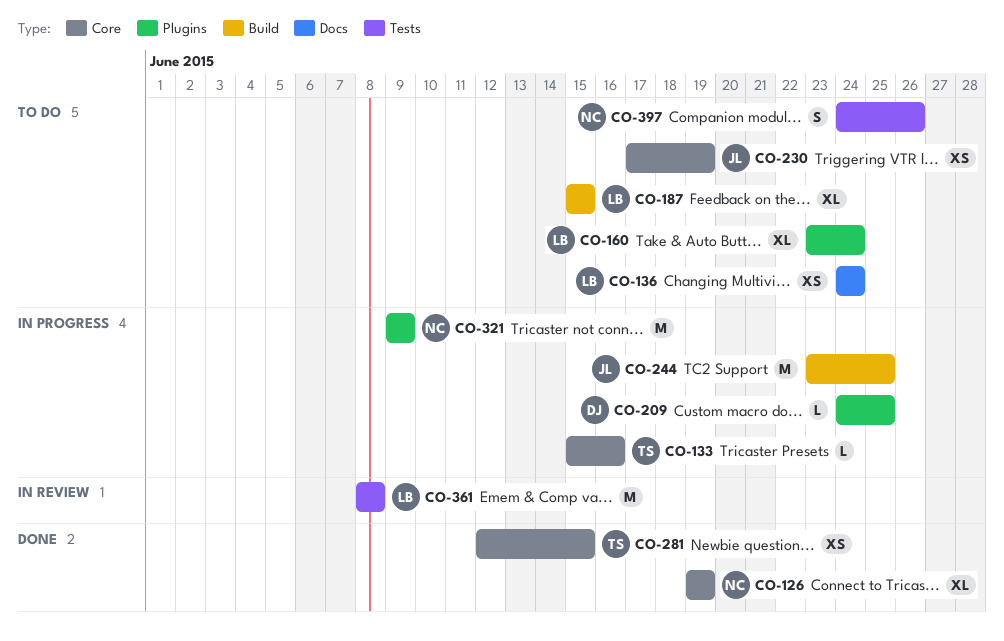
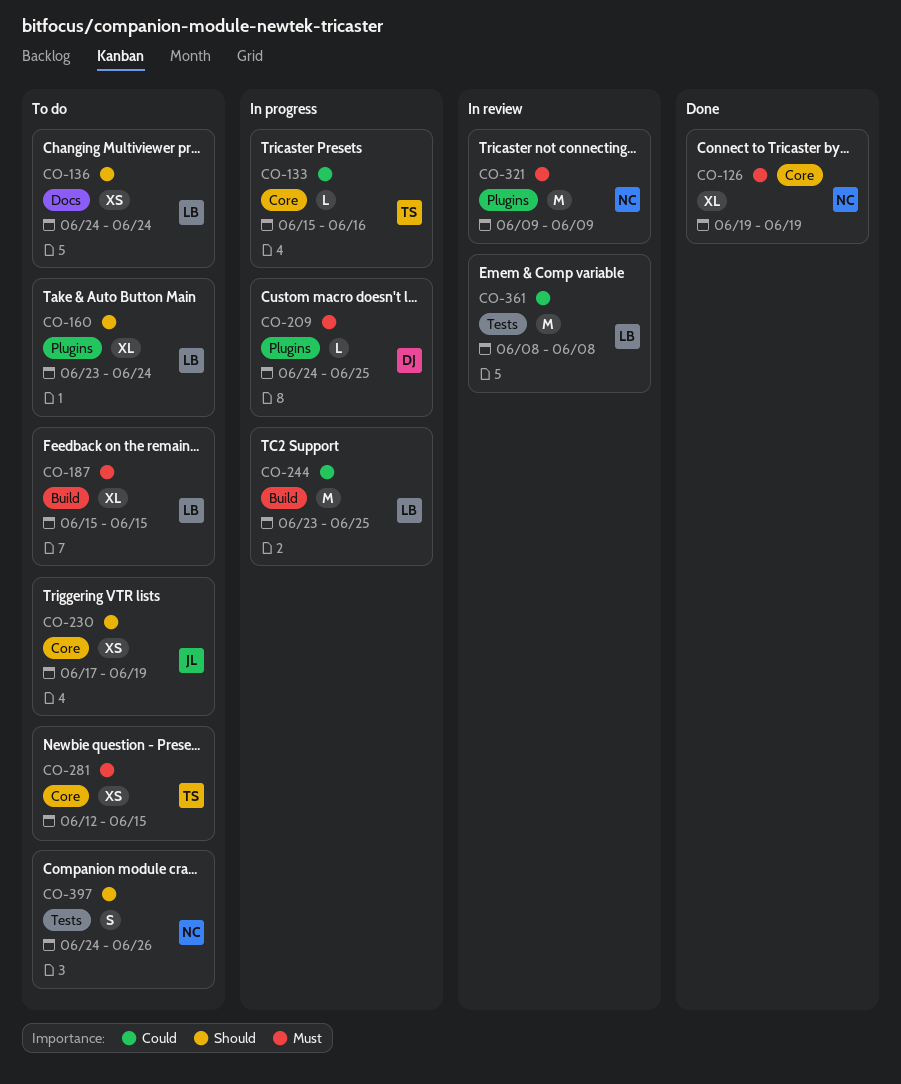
CO-244, owner: JL -> LB
CO-281, status: Done -> To do
CO-321, status: In progress -> In review

